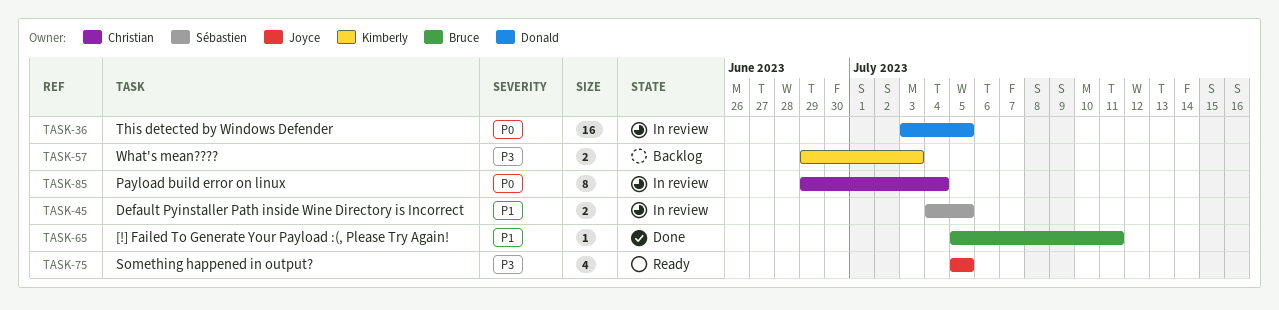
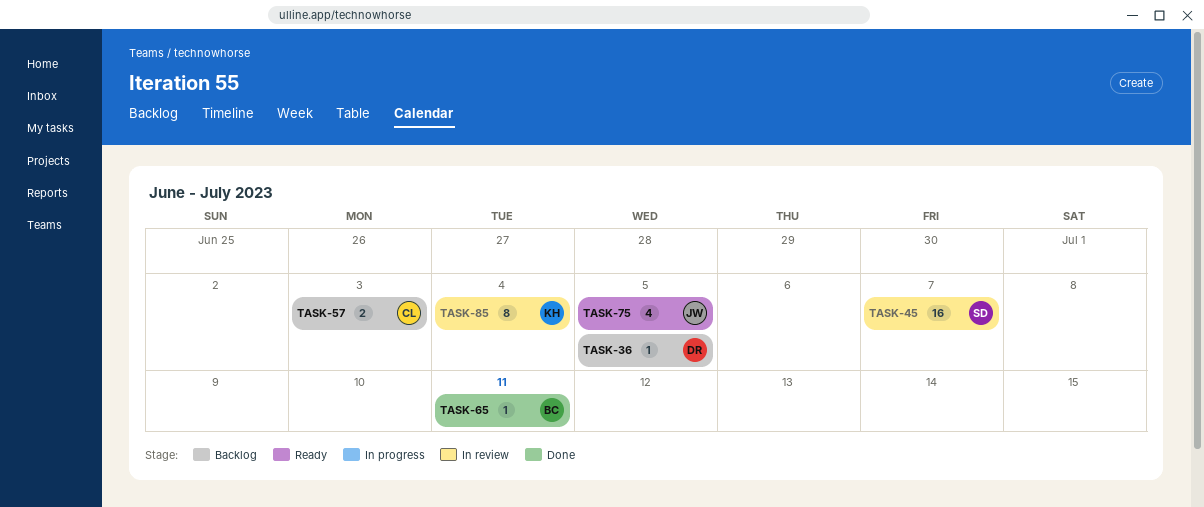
TASK-36, status: In review -> Backlog
TASK-36, estimate: 16 -> 1
TASK-45, estimate: 2 -> 16
TASK-45, due: Jul 5 -> Jul 7
TASK-57, owner: Kimberly -> Christian
TASK-85, owner: Christian -> Kimberly

